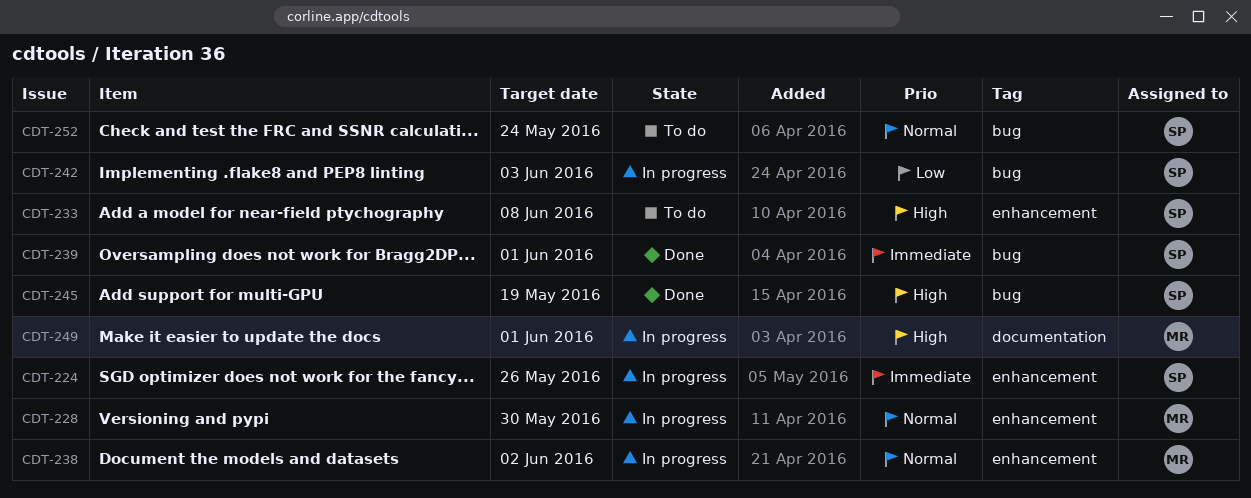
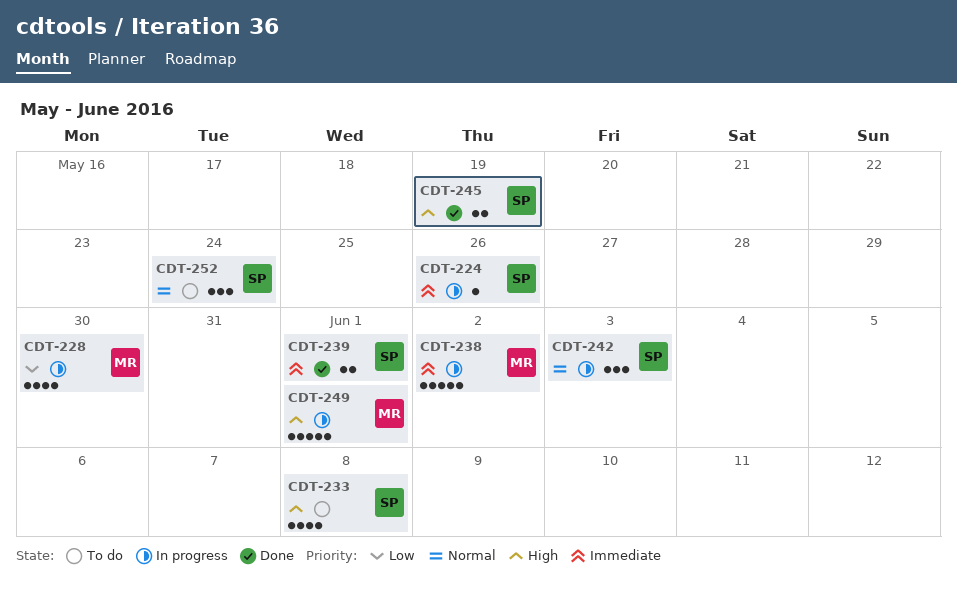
CDT-228, priority: Normal -> Low
CDT-238, priority: Normal -> Immediate
CDT-242, priority: Low -> Normal

